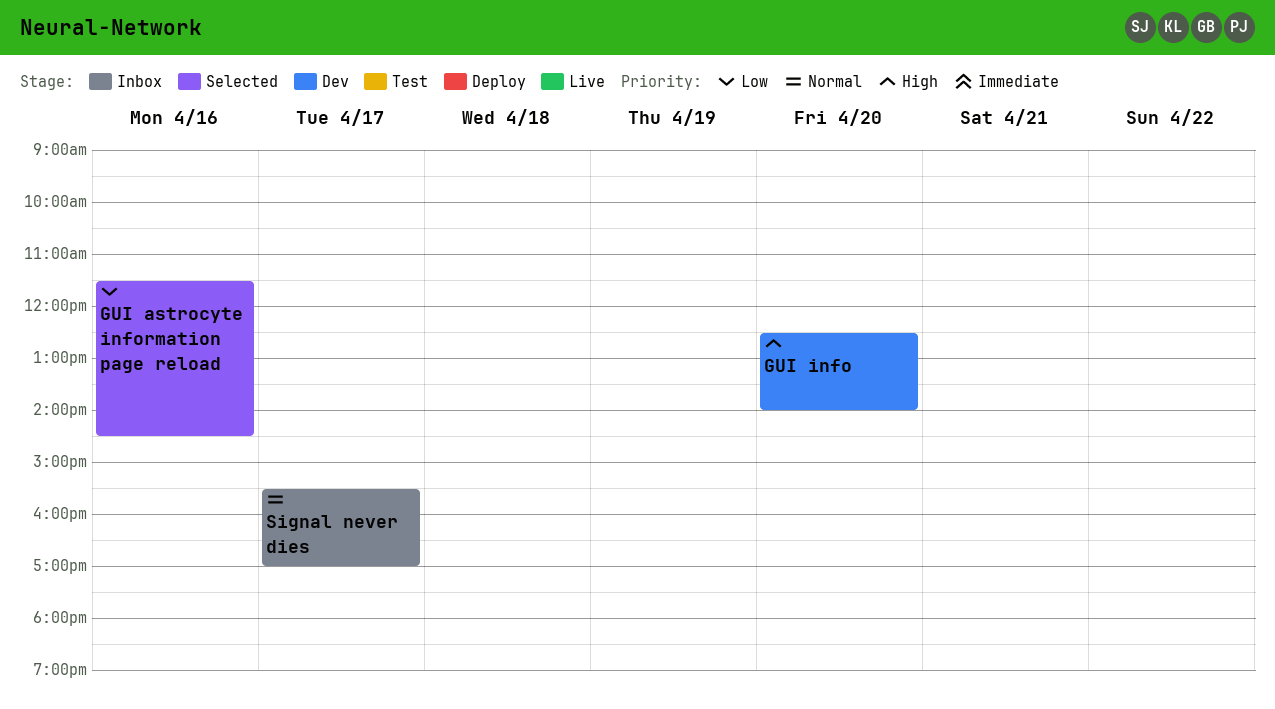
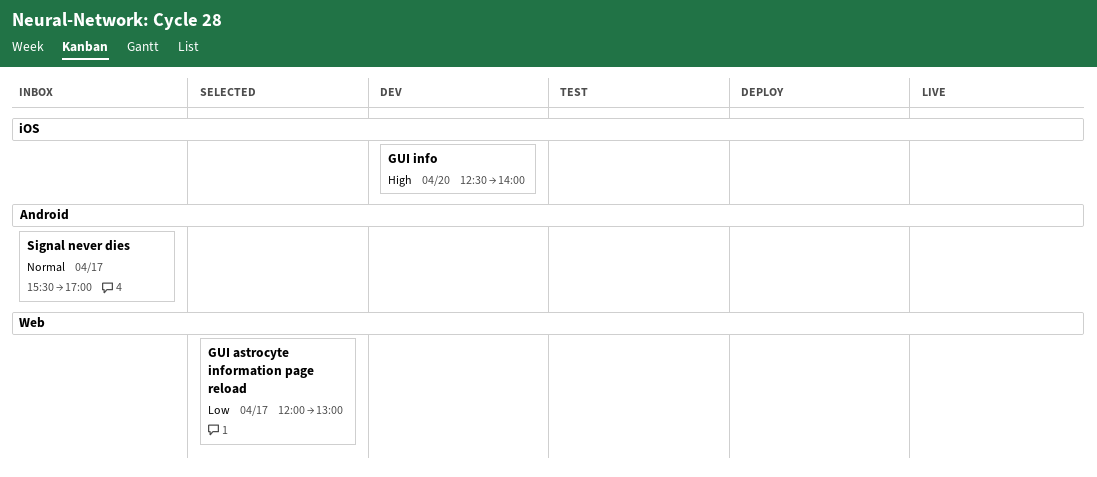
GUI astrocyte information page reload, day: Apr 16 -> Apr 17
GUI astrocyte information page reload, begins: 11:30 -> 12:00
GUI astrocyte information page reload, ends: 14:30 -> 13:00

